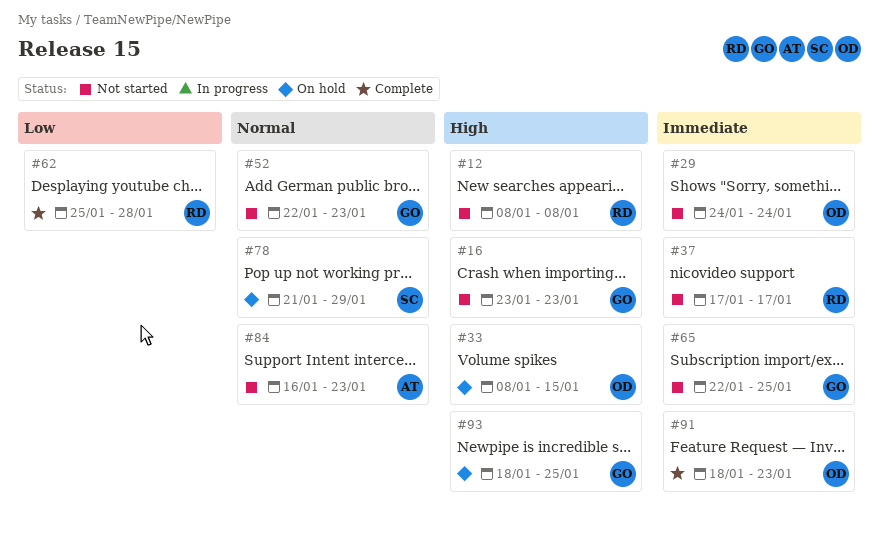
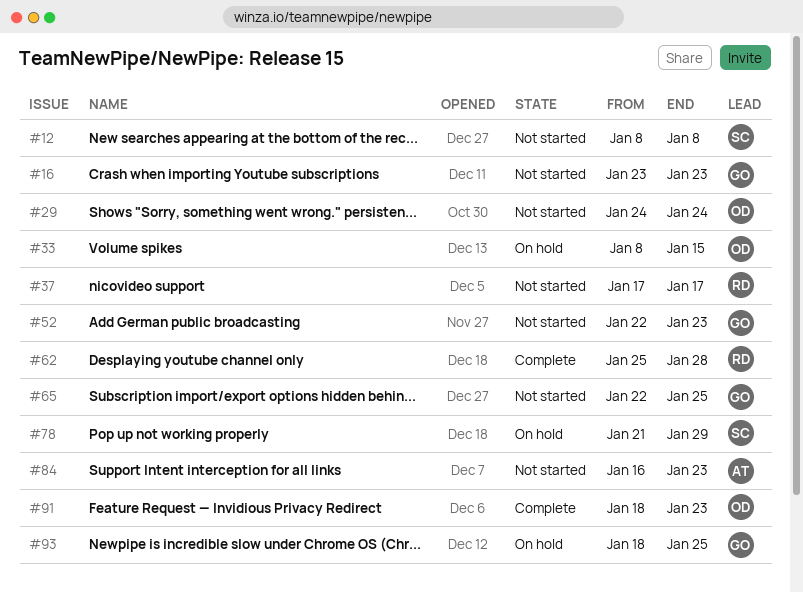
#12, owner: RD -> SC

